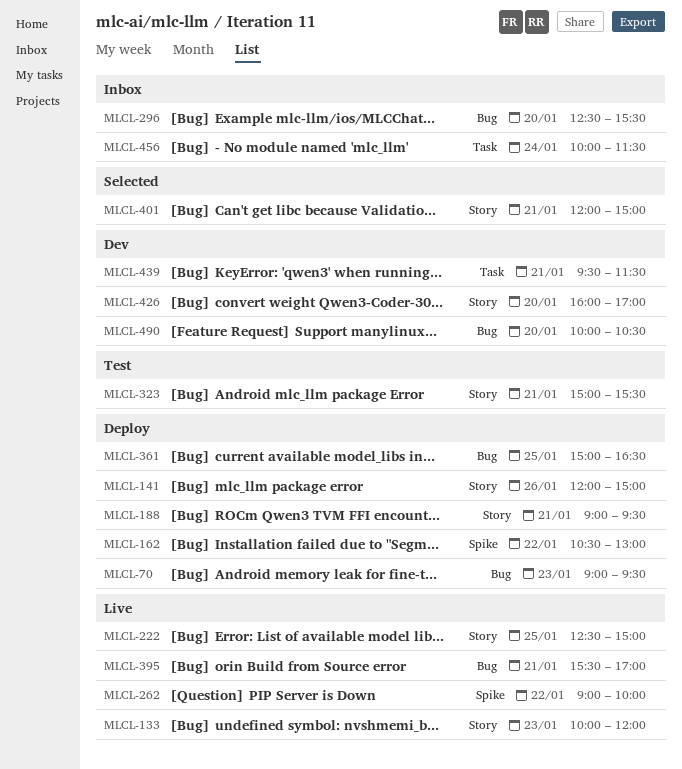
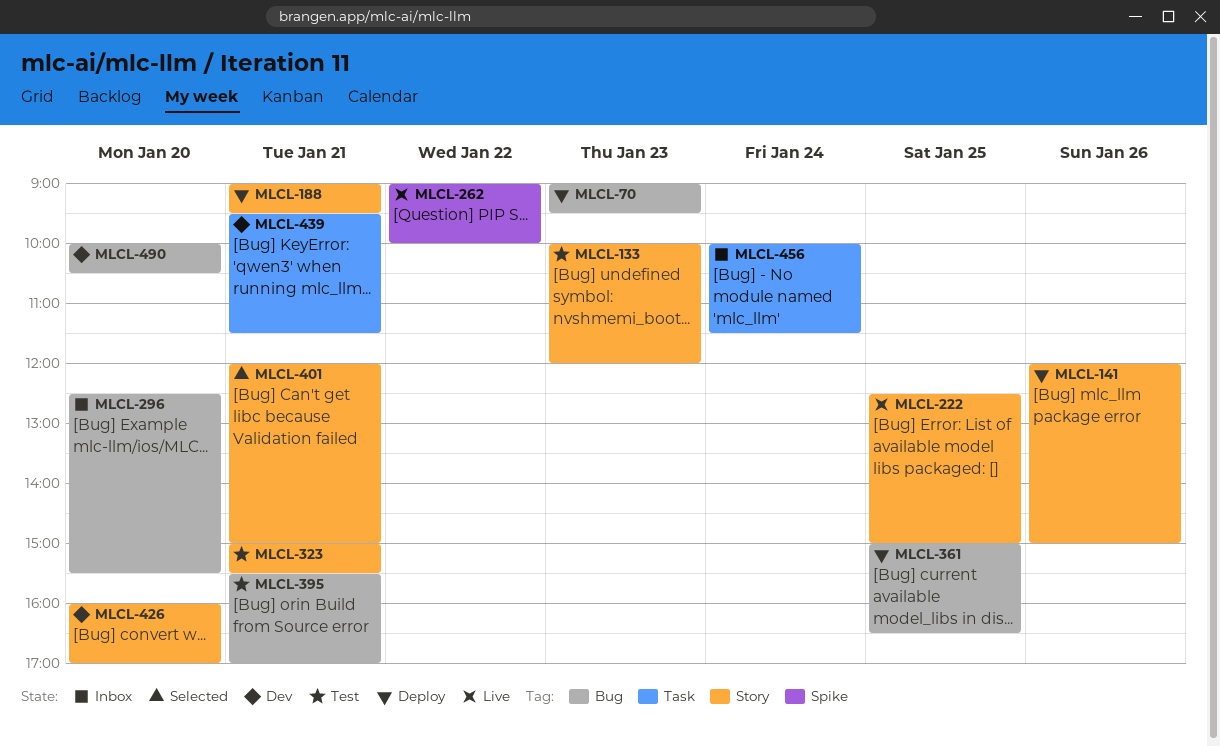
MLCL-133, status: Live -> Test
MLCL-162: present -> none
MLCL-395, status: Live -> Test

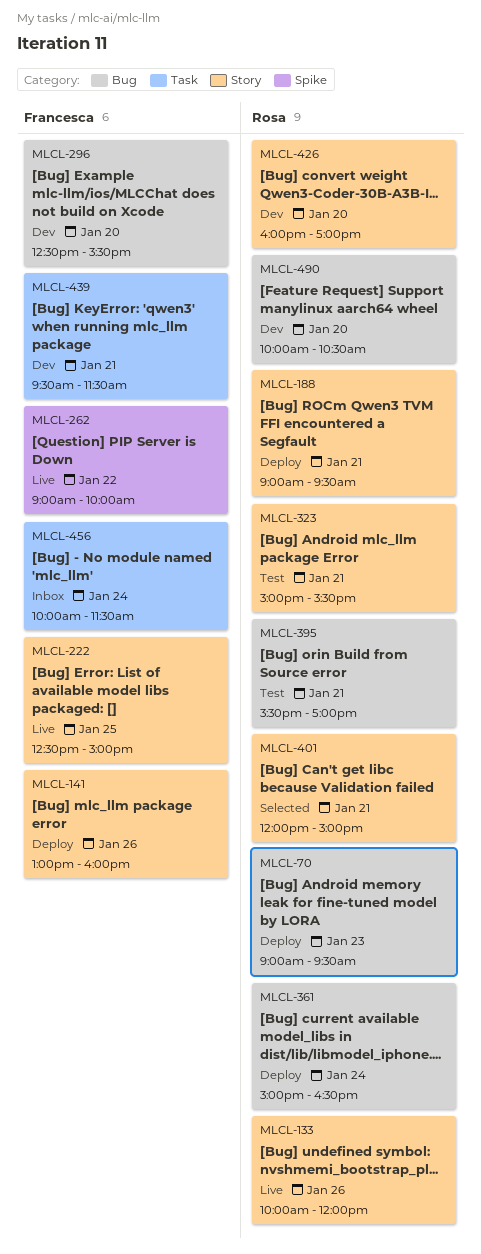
MLCL-133, status: Test -> Live
MLCL-133, day: Jan 23 -> Jan 26
MLCL-141, begins: 12:00 -> 13:00
MLCL-141, ends: 15:00 -> 16:00
MLCL-296, status: Inbox -> Dev
MLCL-361, day: Jan 25 -> Jan 24

